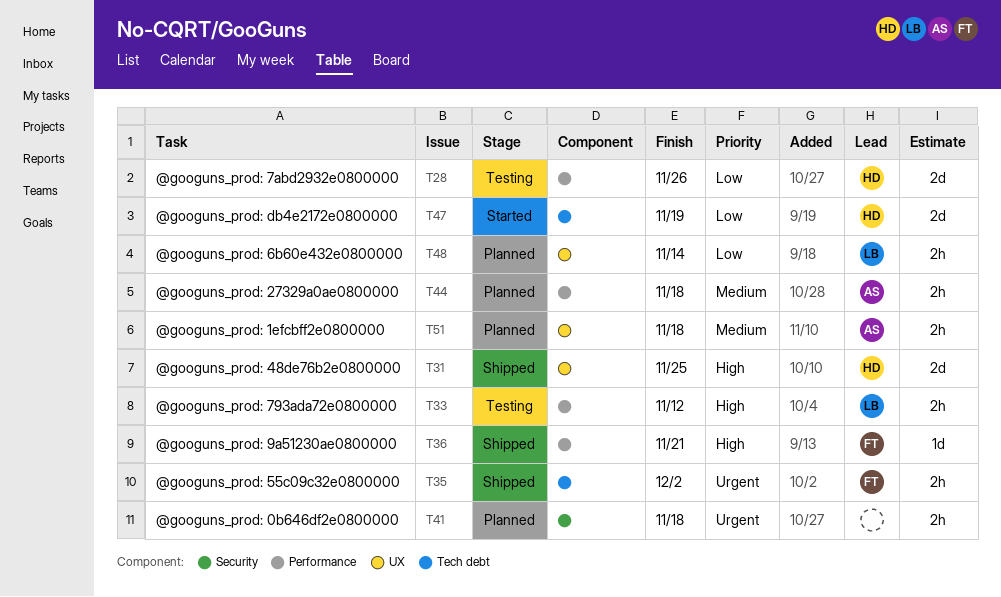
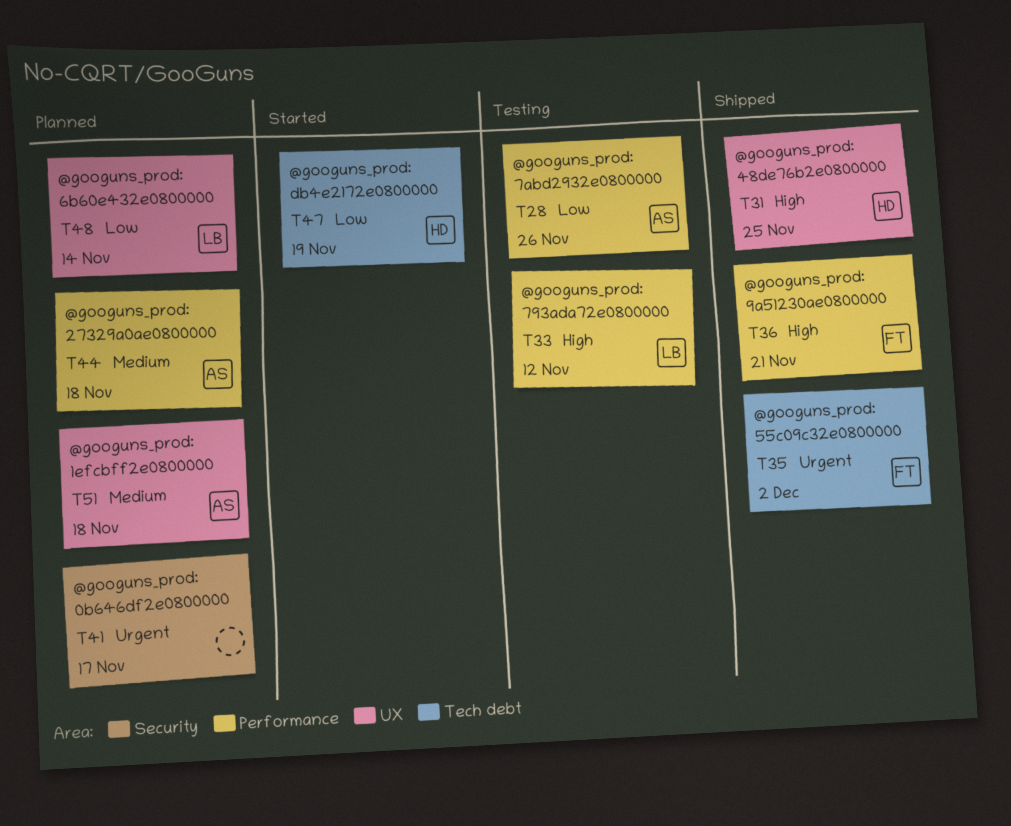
T28, owner: HD -> AS
T41, due: Nov 18 -> Nov 17

